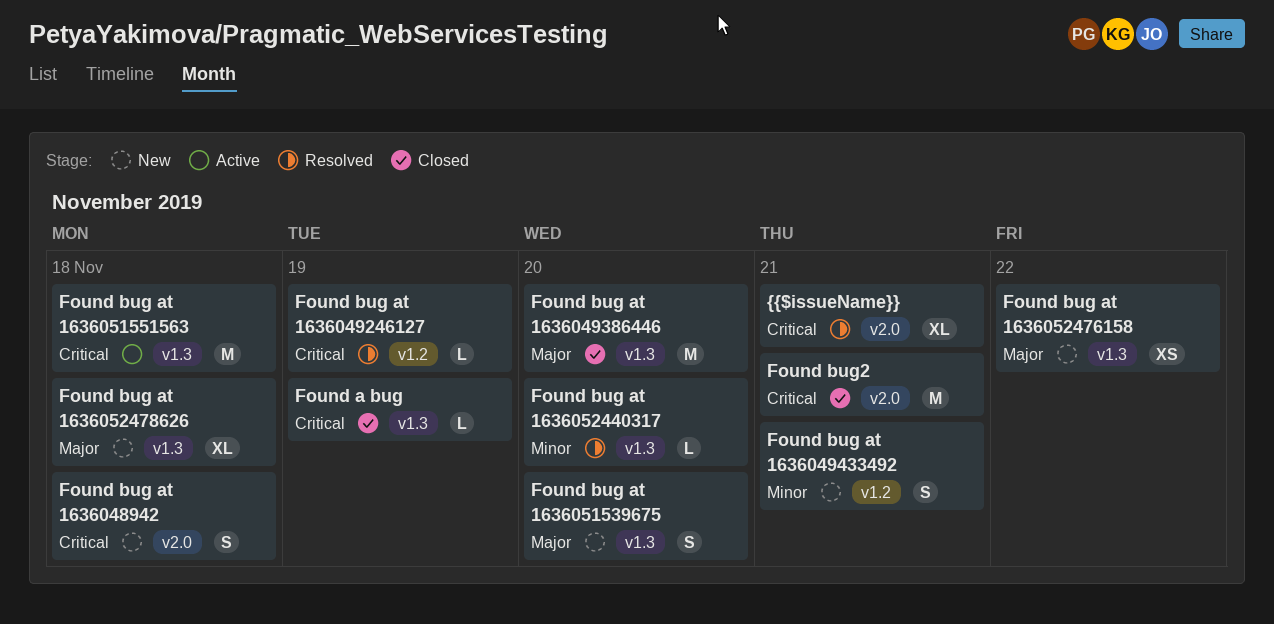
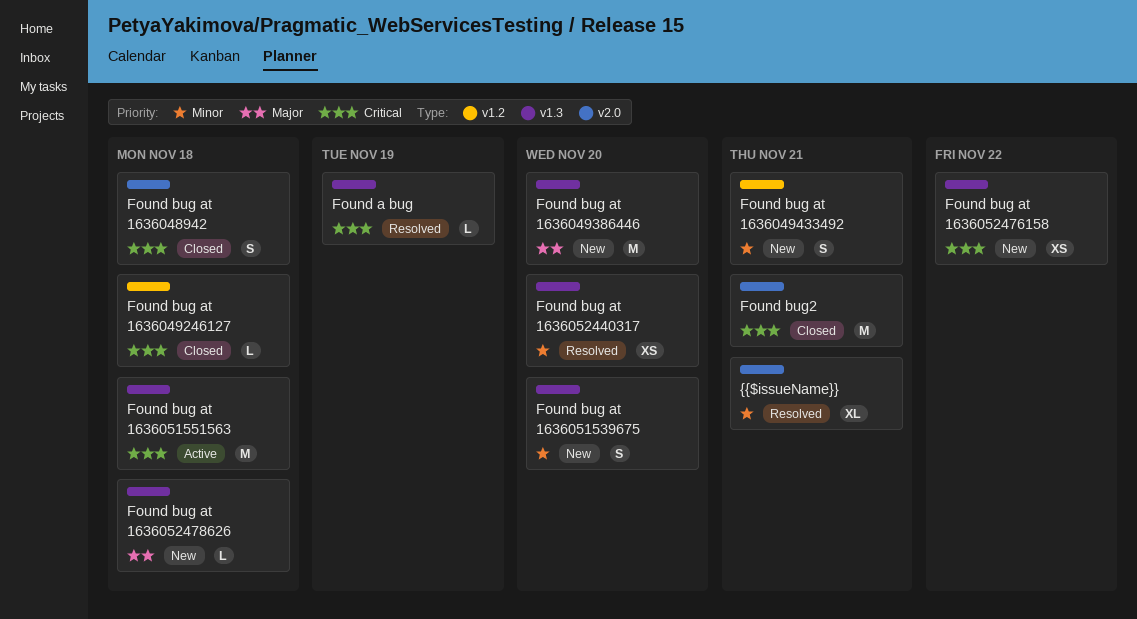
Found a bug, status: Closed -> Resolved
Found bug at 1636048942, status: New -> Closed
Found bug at 1636049246127, status: Resolved -> Closed
Found bug at 1636049246127, due: Nov 19 -> Nov 18
Found bug at 1636049386446, status: Closed -> New
Found bug at 1636051539675, priority: Major -> Minor
Found bug at 1636052440317, estimate: L -> XS
Found bug at 1636052476158, priority: Major -> Critical
Found bug at 1636052478626, estimate: XL -> L
{{$issueName}}, priority: Critical -> Minor

